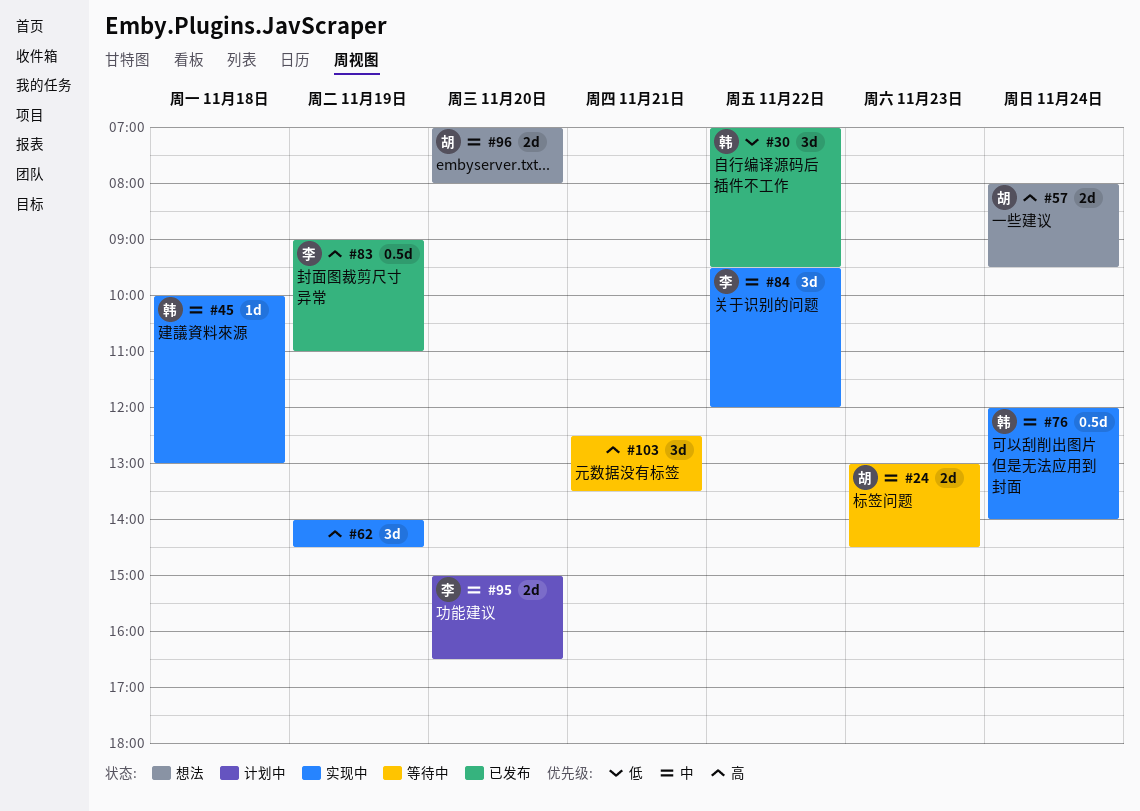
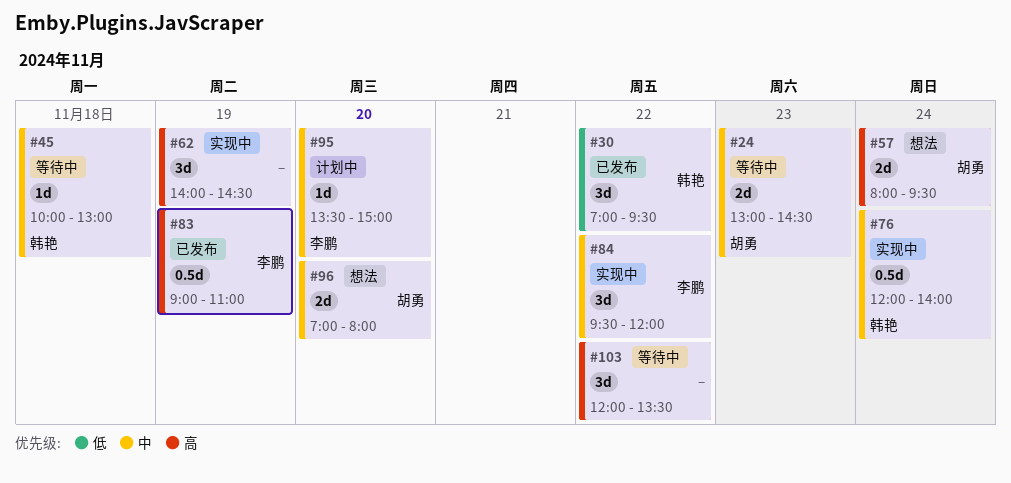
#45, status: 实现中 -> 等待中
#95, estimate: 2d -> 1d
#95, begins: 15:00 -> 13:30
#95, ends: 16:30 -> 15:00
#103, day: Nov 21 -> Nov 22
#103, begins: 12:30 -> 12:00

